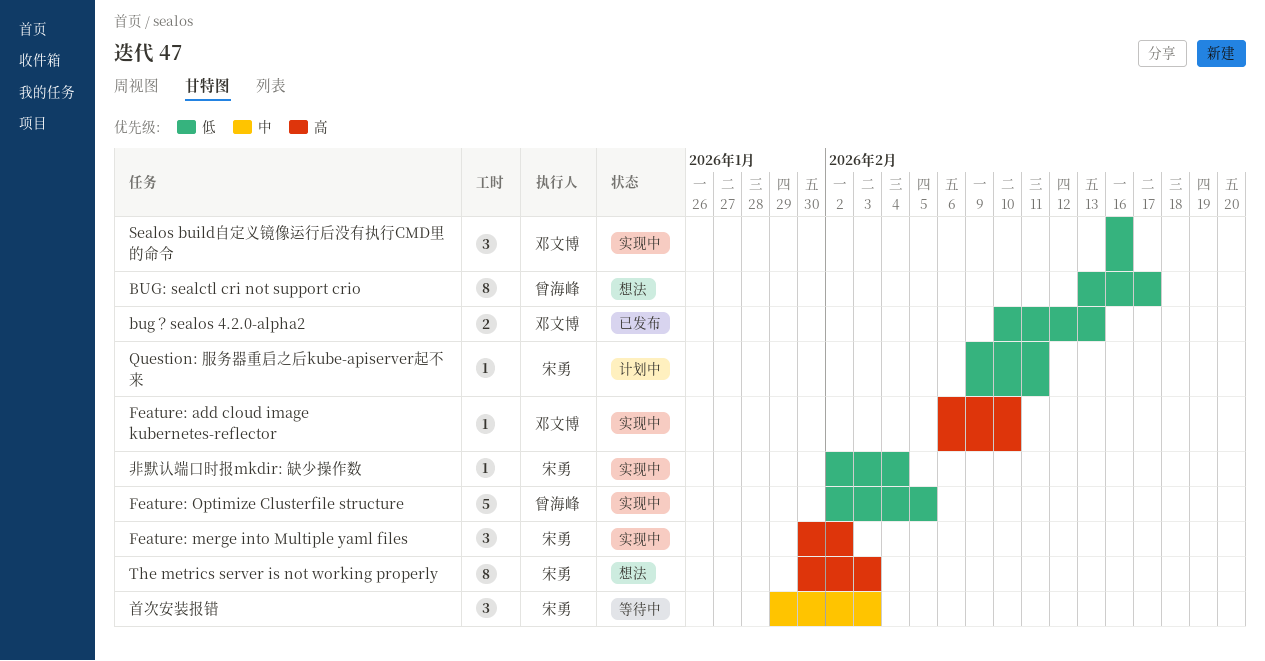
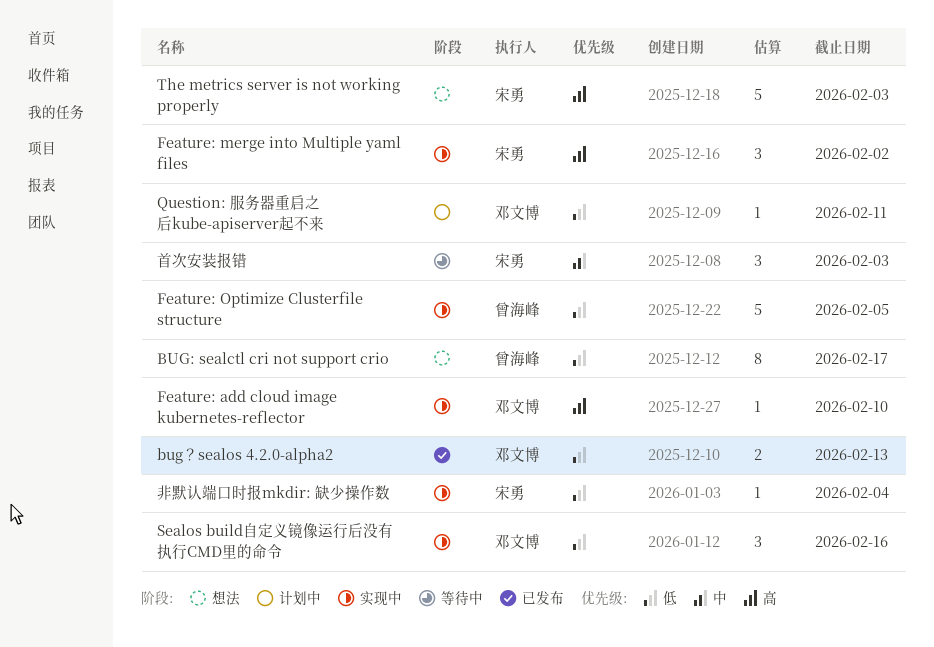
Question: 服务器重启之后kube-apiserver起不来, owner: 宋勇 -> 邓文博
The metrics server is not working properly, estimate: 8 -> 5

